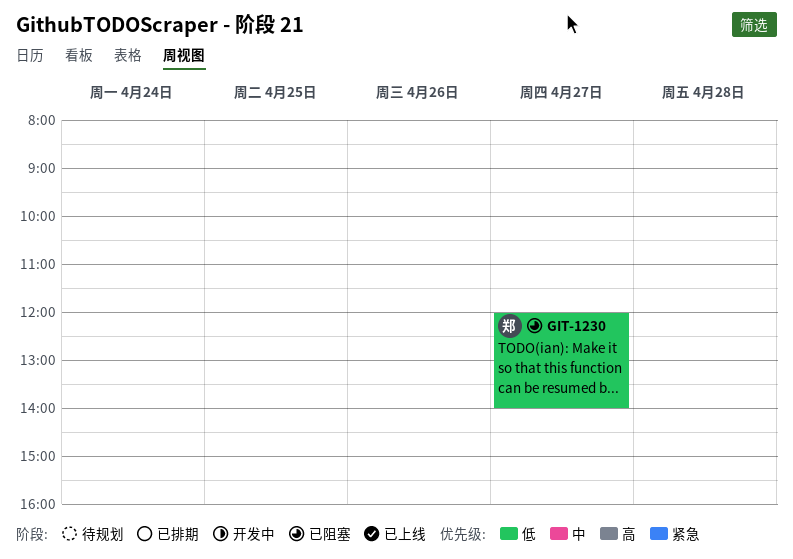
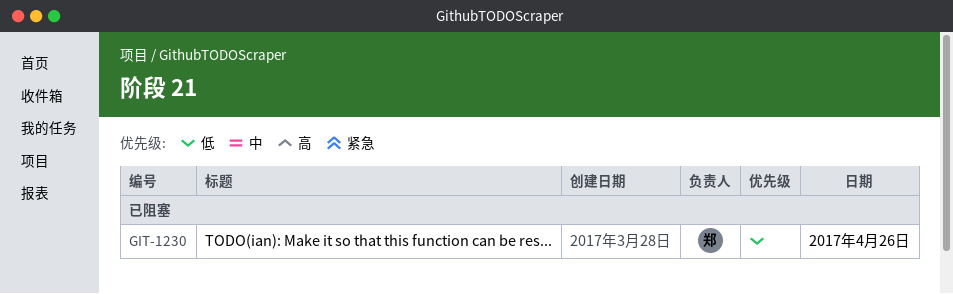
GIT-1230, day: Apr 27 -> Apr 26

